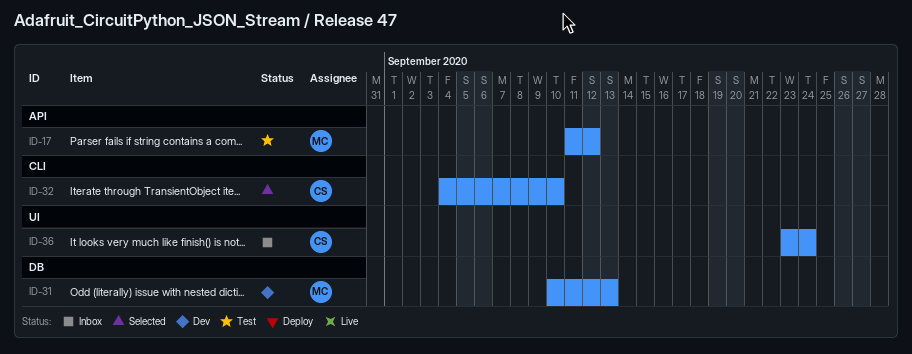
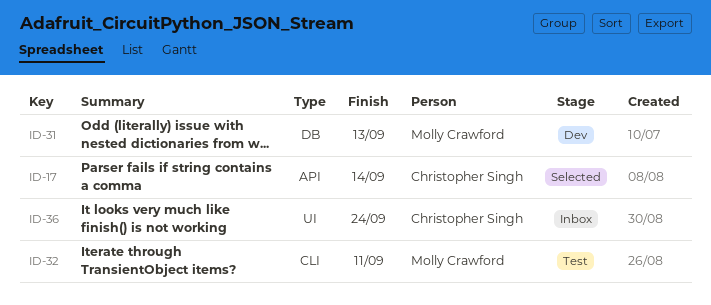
ID-17, status: Test -> Selected
ID-17, owner: Molly Crawford -> Christopher Singh
ID-17, due: Sep 12 -> Sep 14
ID-32, status: Selected -> Test
ID-32, owner: Christopher Singh -> Molly Crawford
ID-32, due: Sep 10 -> Sep 11

